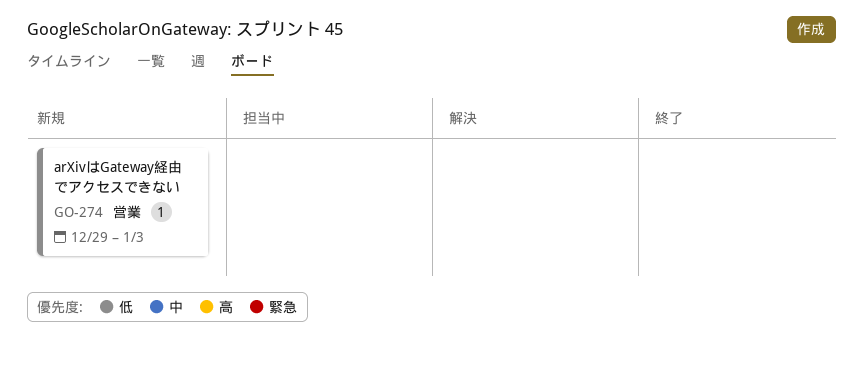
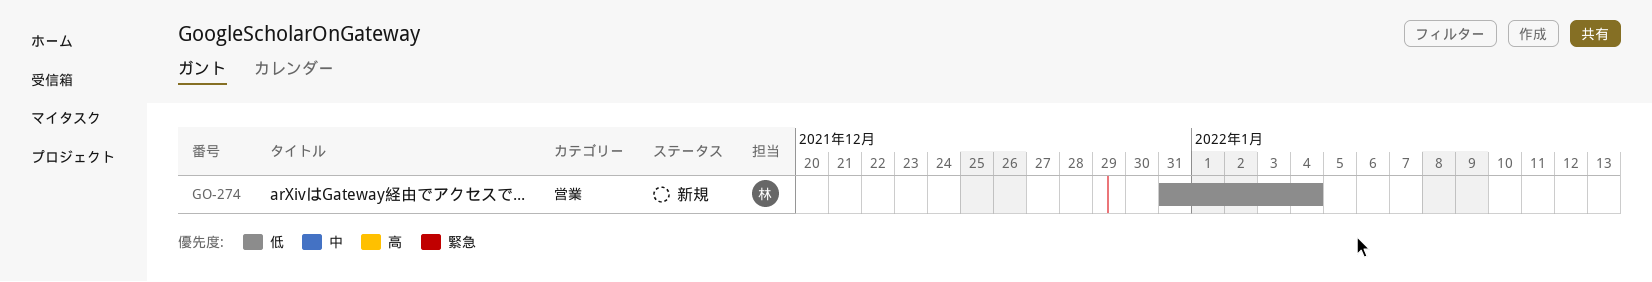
GO-274, start: Dec 29 -> Dec 31
GO-274, due: Jan 3 -> Jan 4

